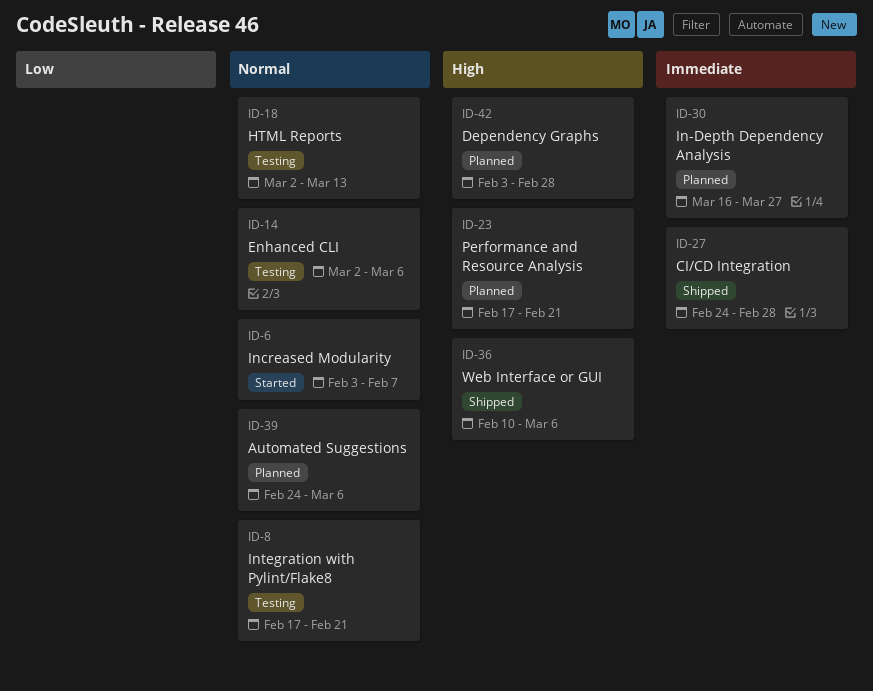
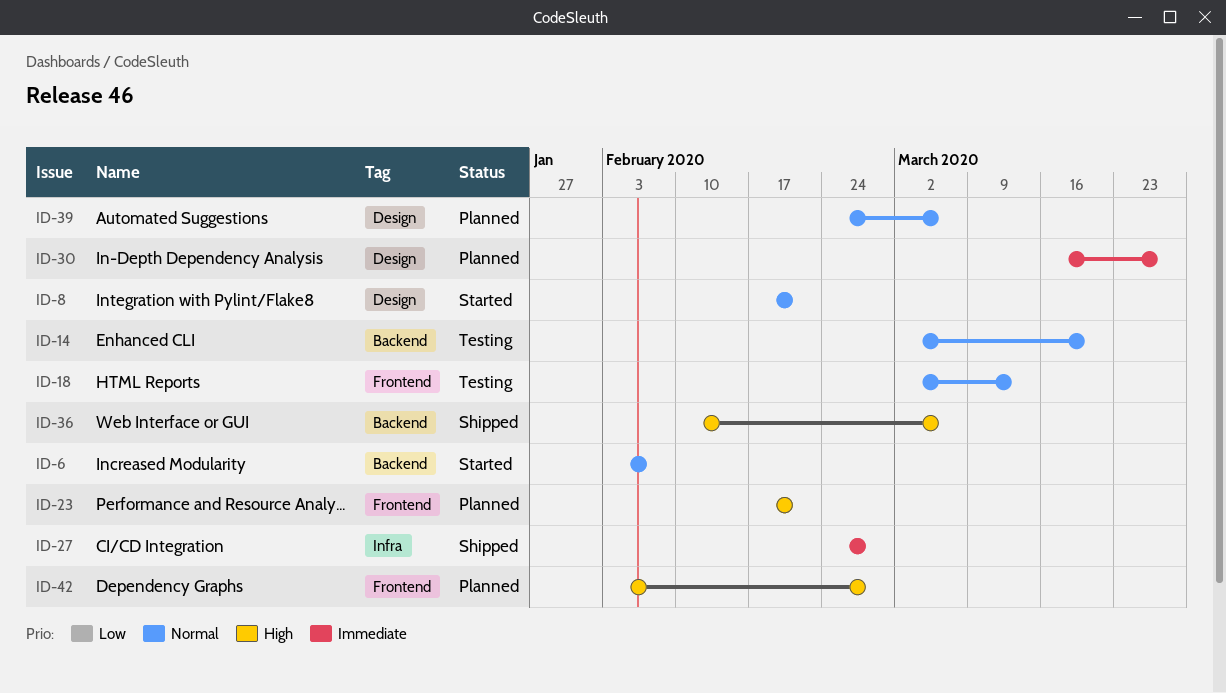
ID-8, status: Testing -> Started
ID-14, due: Mar 6 -> Mar 20

